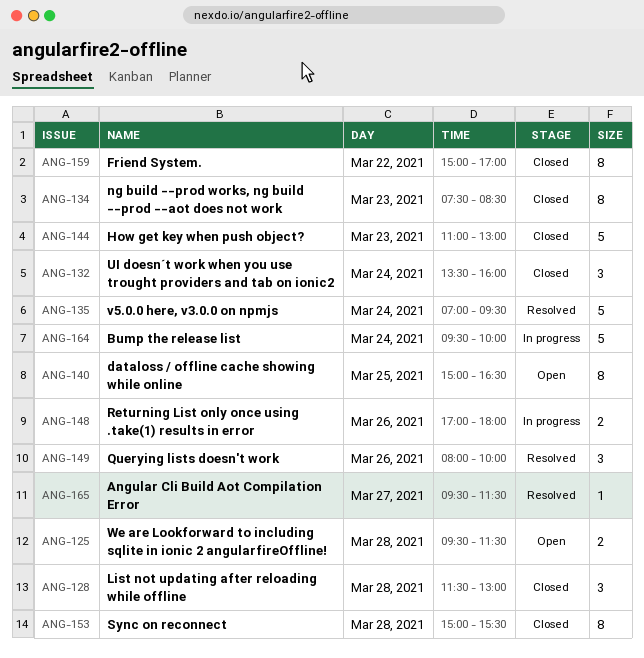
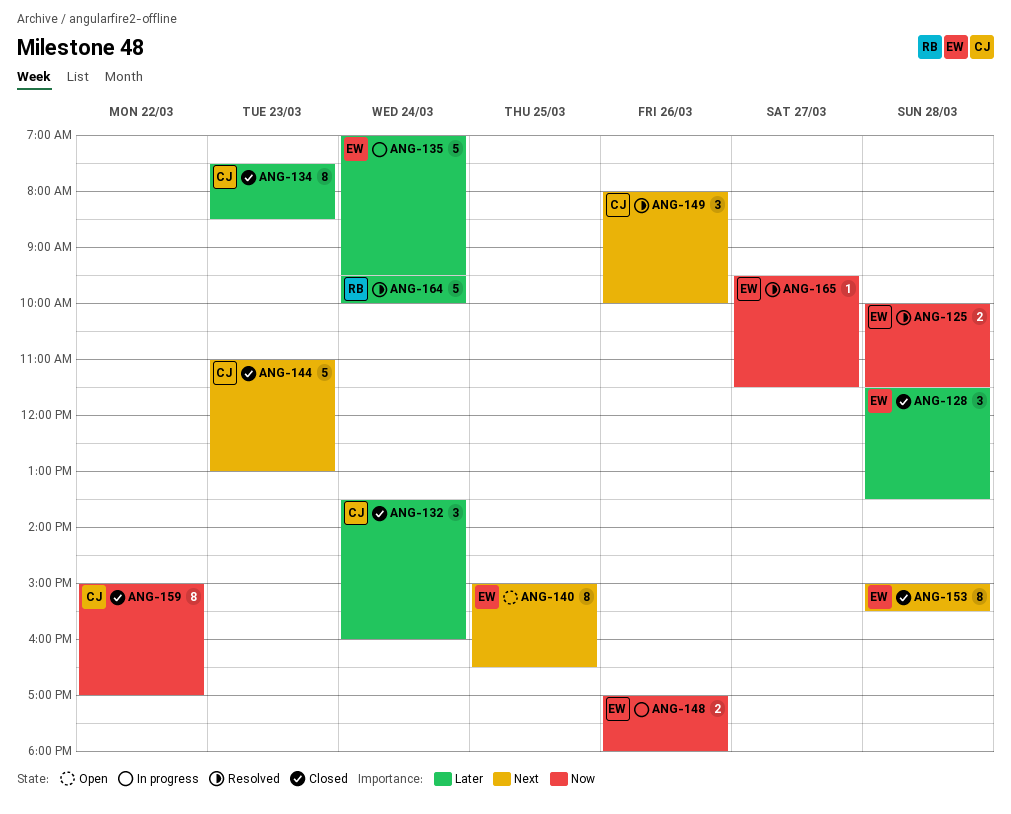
ANG-125, status: Open -> Resolved
ANG-125, begins: 09:30 -> 10:00
ANG-128, ends: 13:00 -> 13:30
ANG-135, status: Resolved -> In progress
ANG-164, status: In progress -> Resolved

